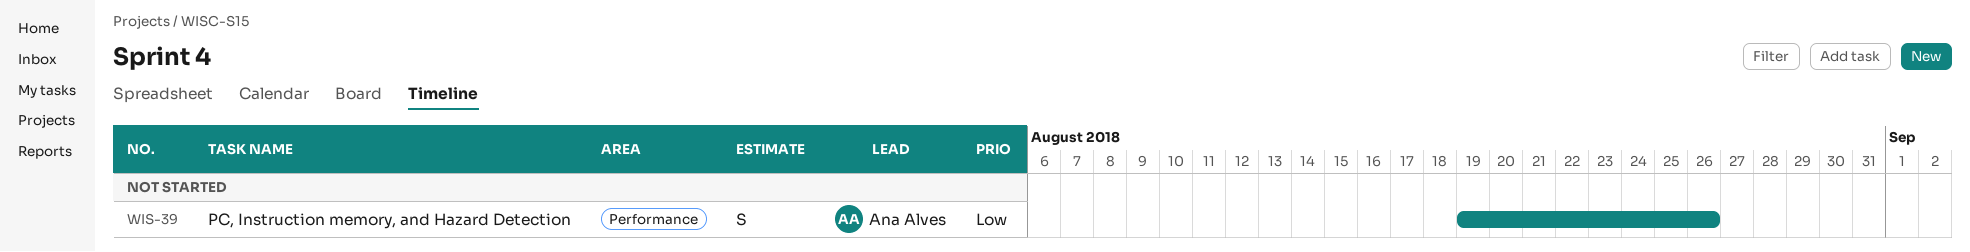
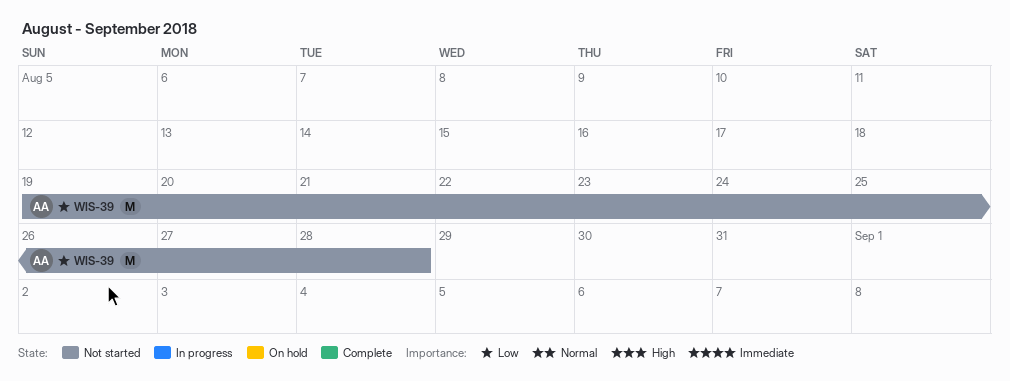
WIS-39, estimate: S -> M
WIS-39, due: Aug 26 -> Aug 28

